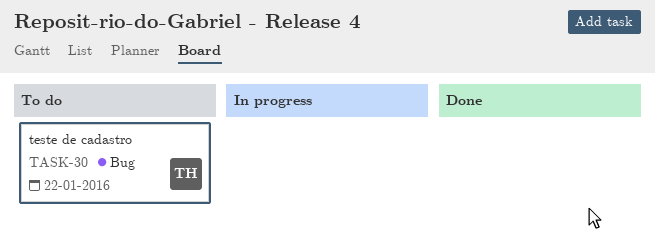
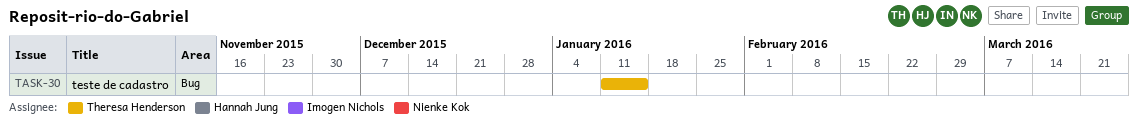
TASK-30, due: Jan 22 -> Jan 15

